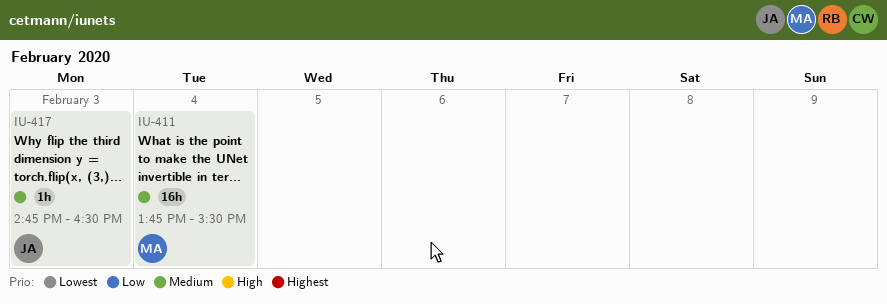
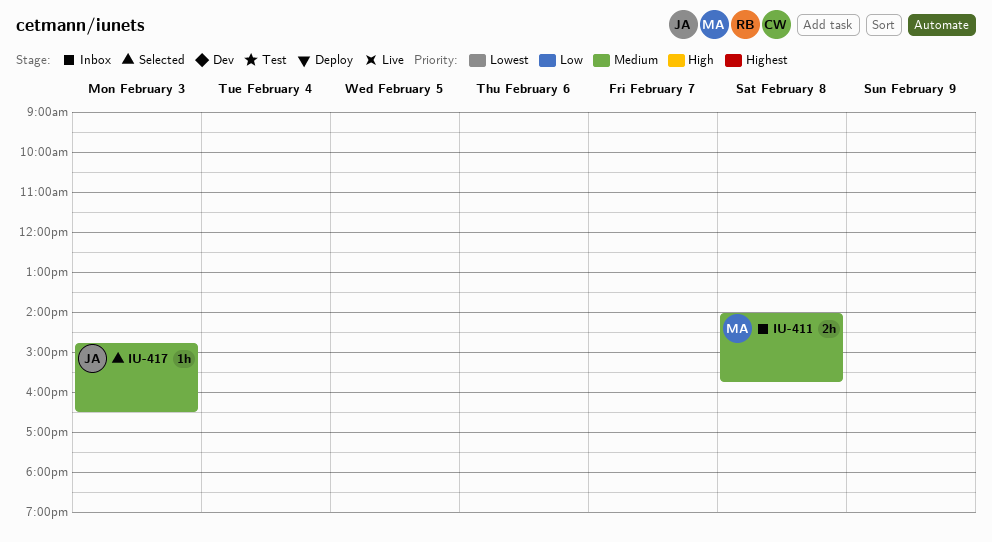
IU-411, estimate: 16h -> 2h
IU-411, day: Feb 4 -> Feb 8
IU-411, begins: 13:45 -> 14:00
IU-411, ends: 15:30 -> 15:45

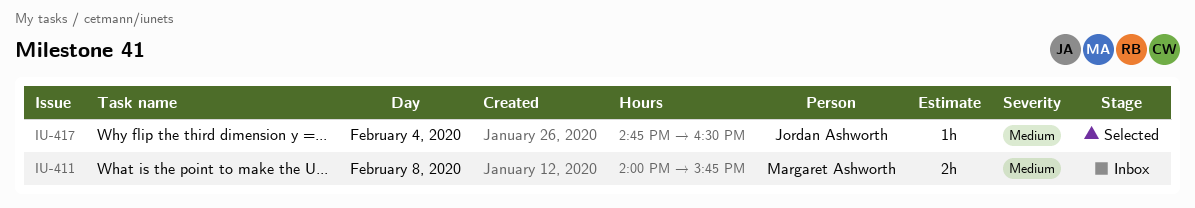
IU-417, day: Feb 3 -> Feb 4

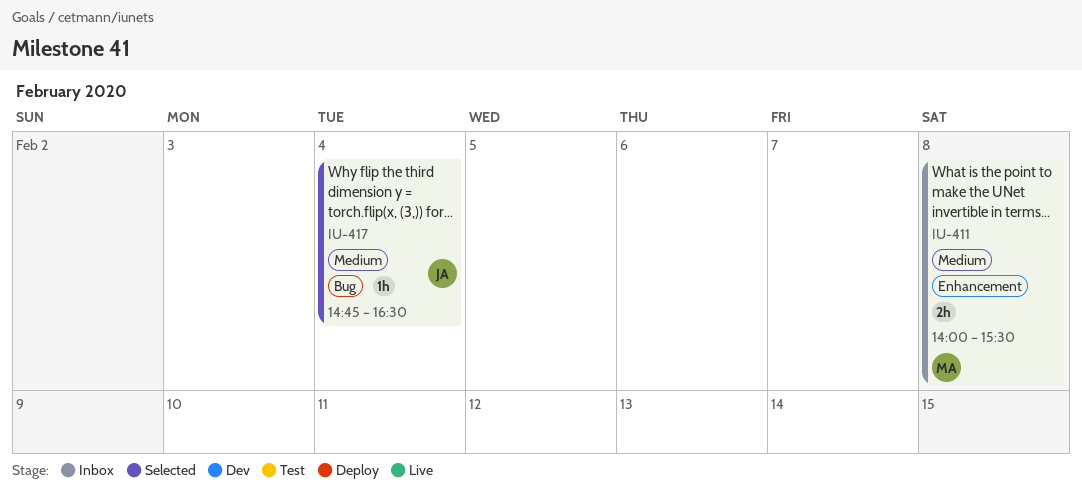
IU-411, ends: 15:45 -> 15:30

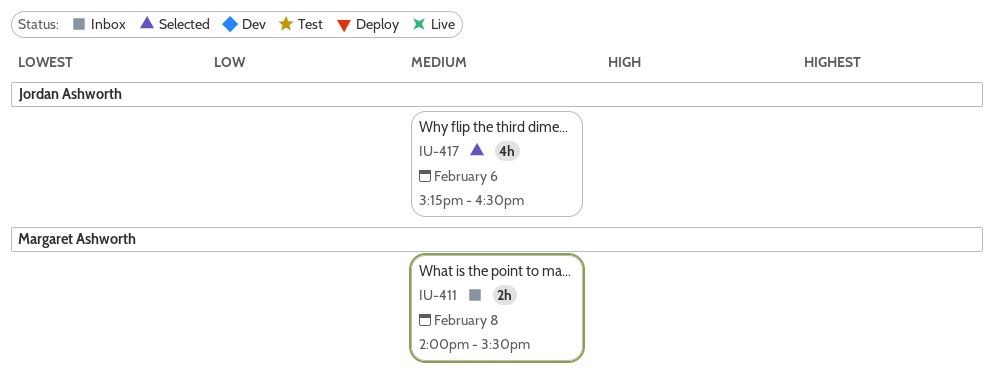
IU-417, estimate: 1h -> 4h
IU-417, day: Feb 4 -> Feb 6
IU-417, begins: 14:45 -> 15:15

